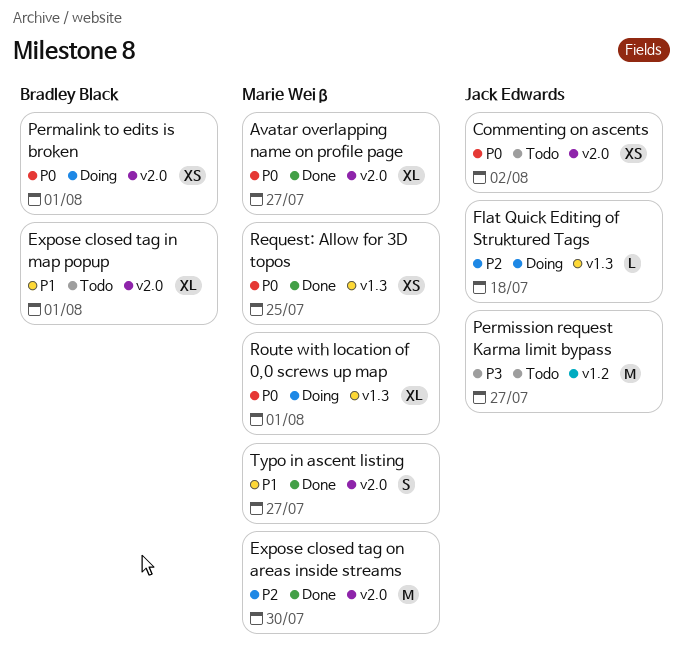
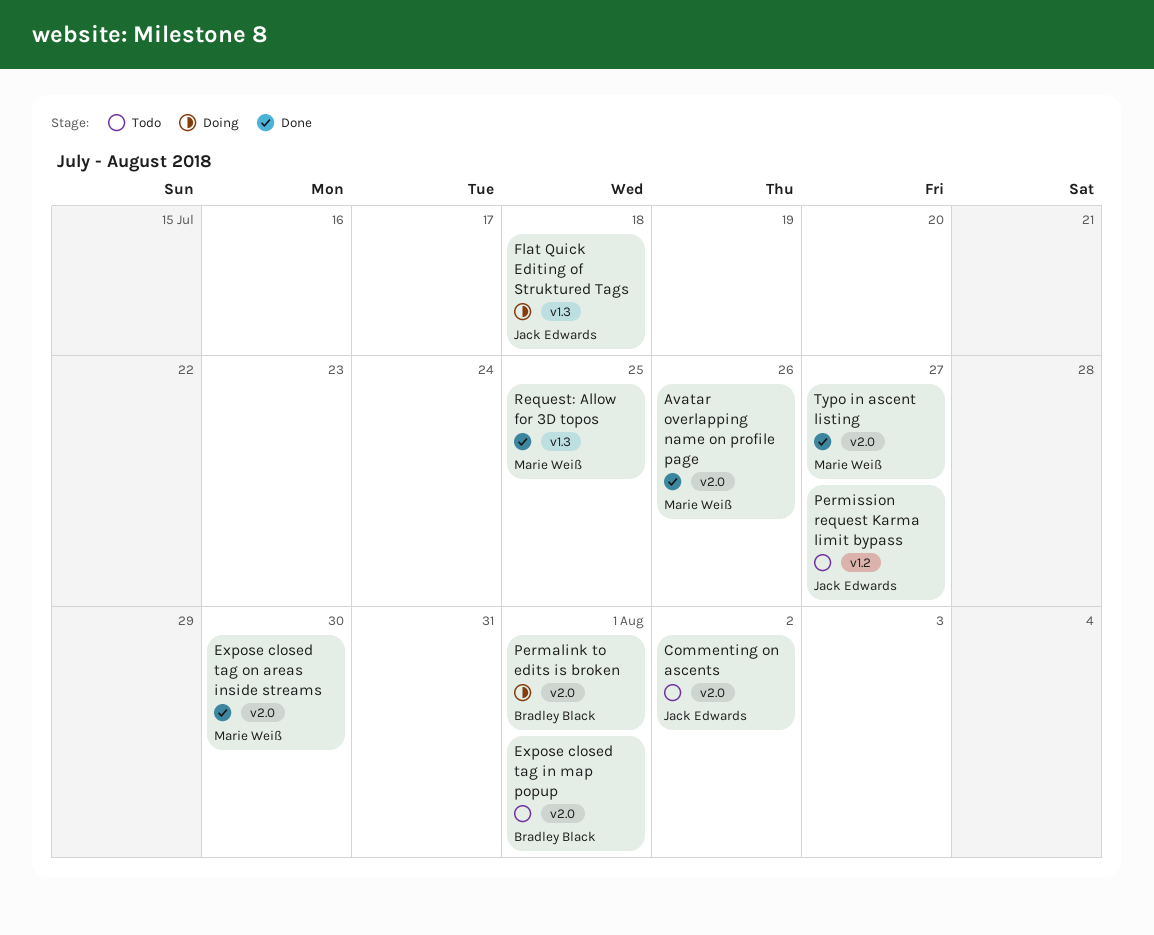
Avatar overlapping name on profile page, due: Jul 27 -> Jul 26
Route with location of 0,0 screws up map: present -> none

